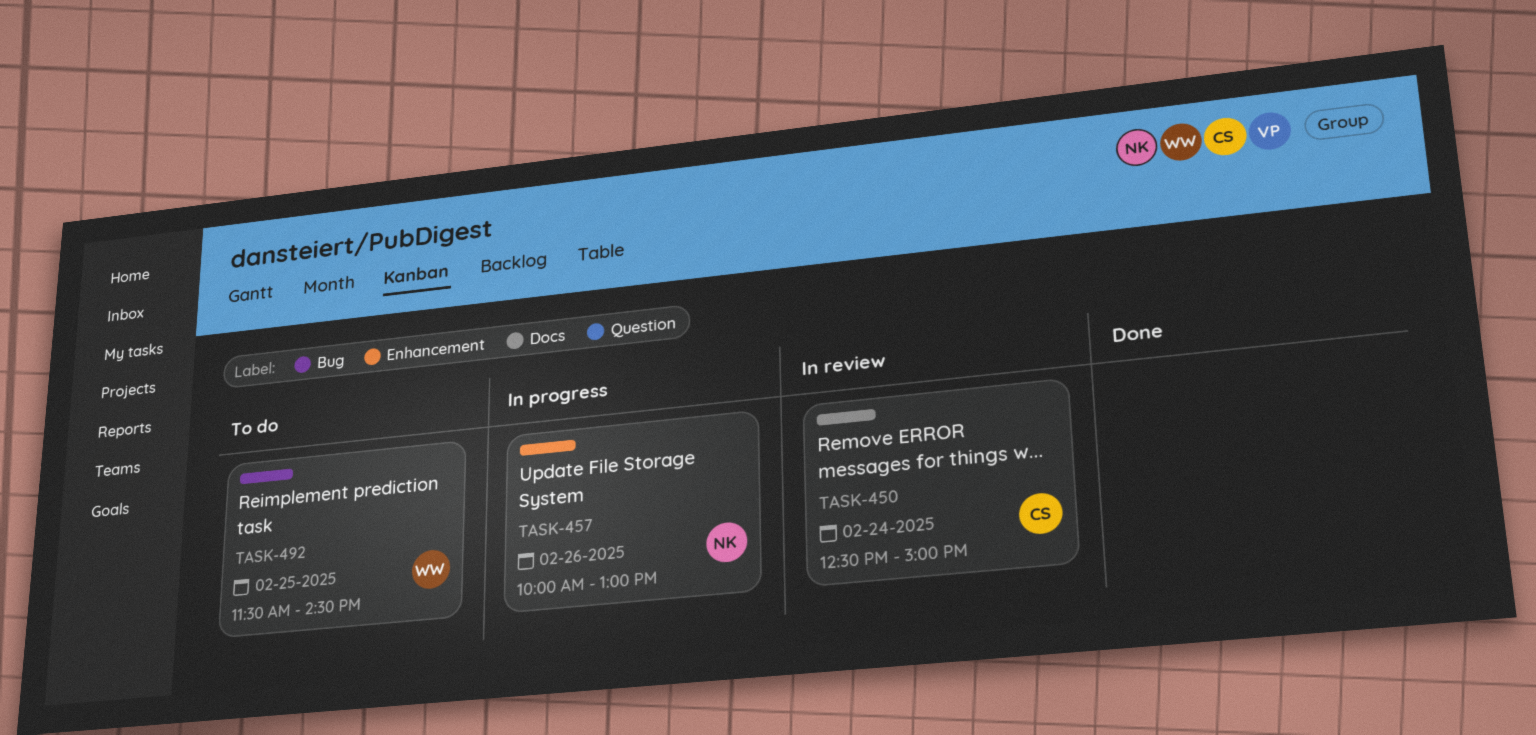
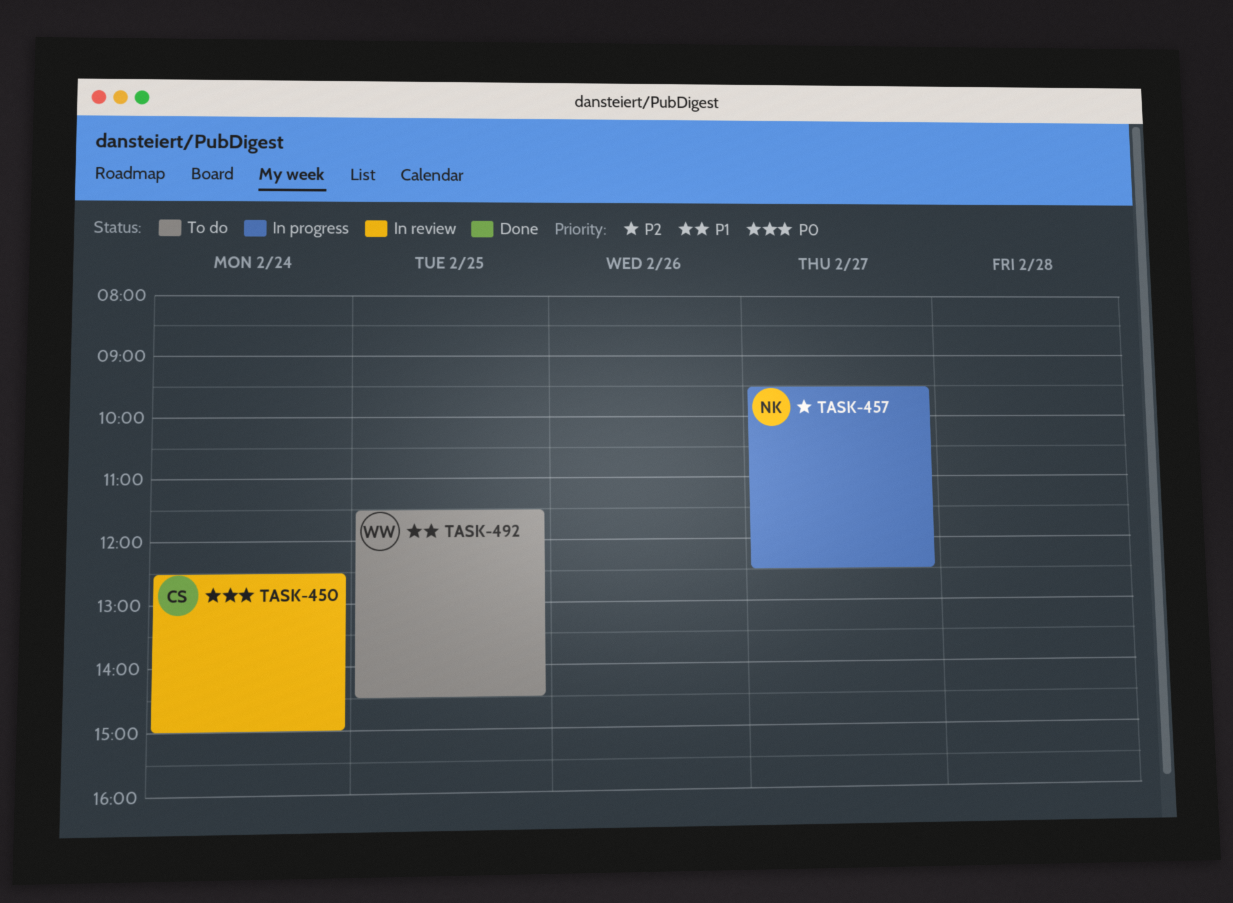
TASK-457, day: Feb 26 -> Feb 27
TASK-457, begins: 10:00 -> 09:30
TASK-457, ends: 13:00 -> 12:30

